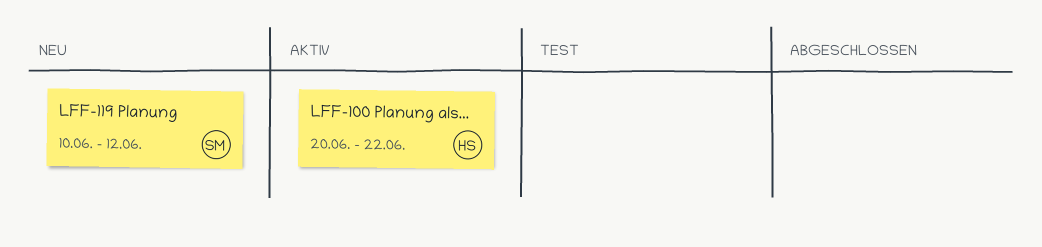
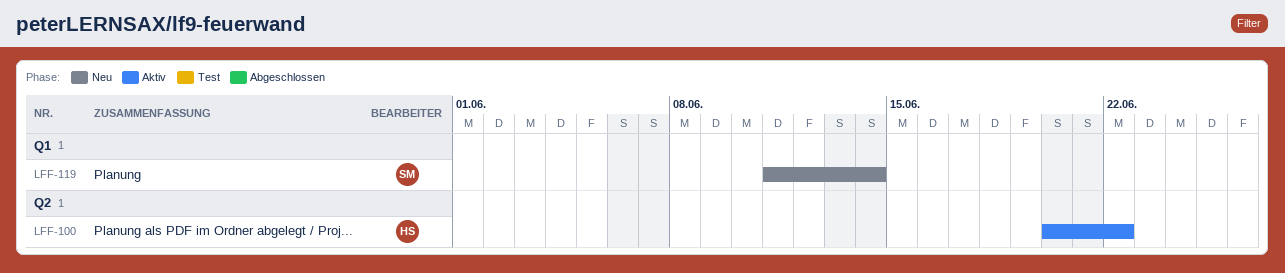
LFF-119, start: Jun 10 -> Jun 11
LFF-119, due: Jun 12 -> Jun 14

